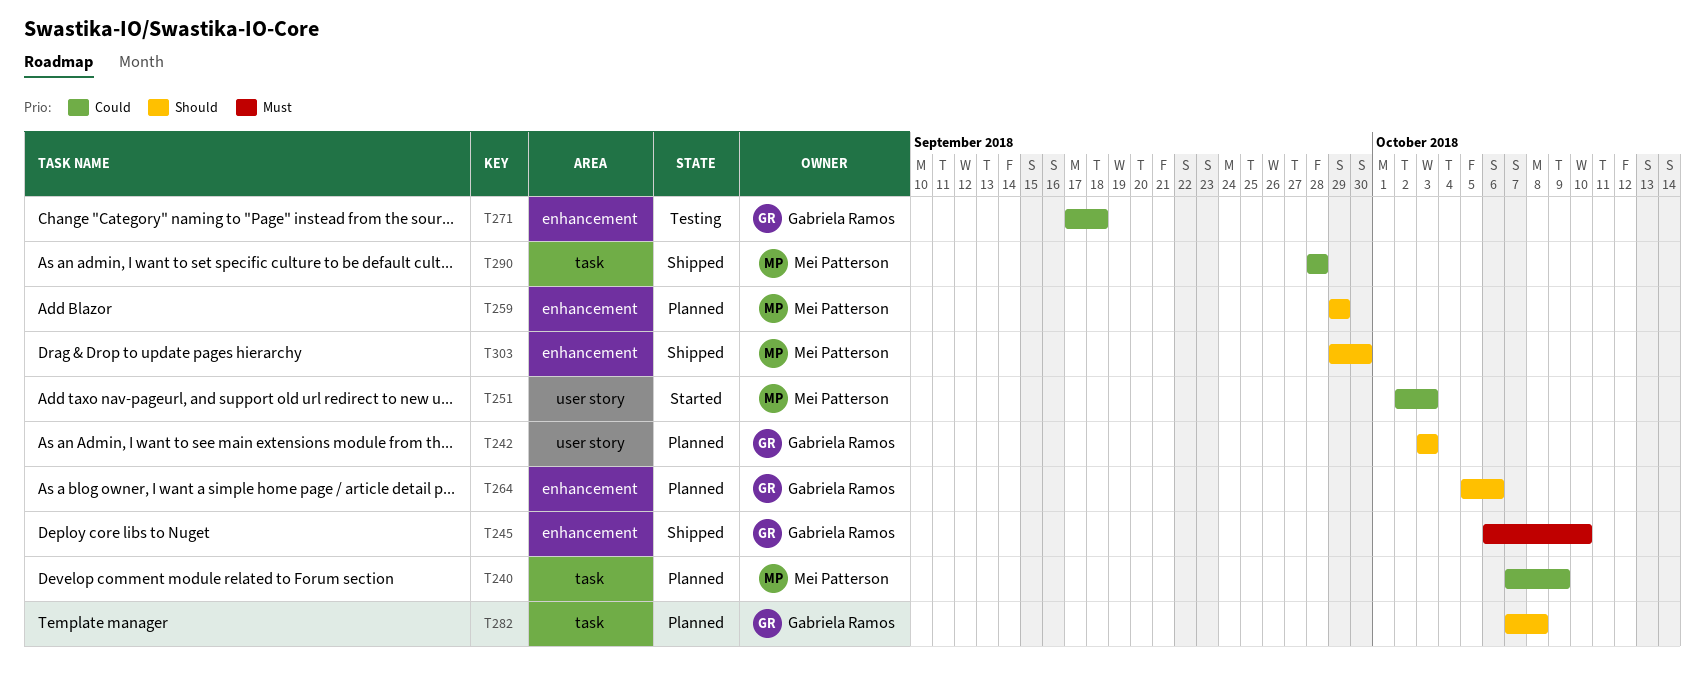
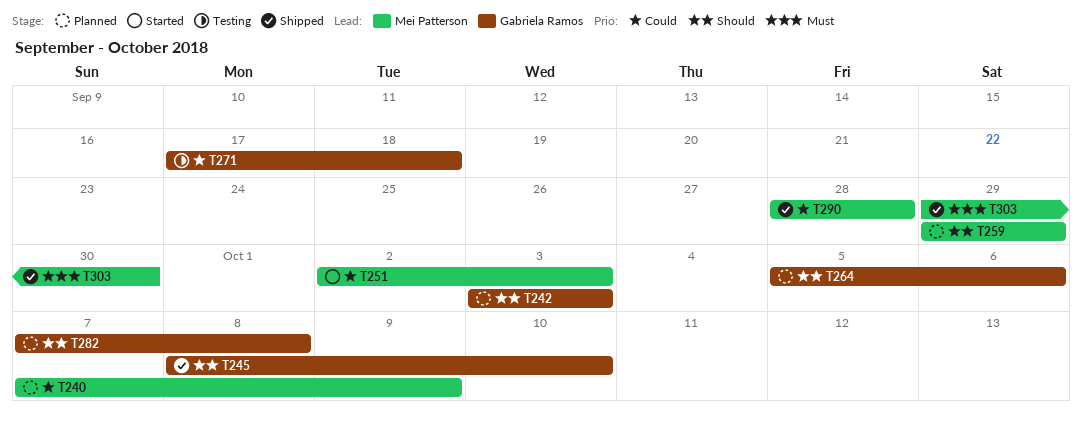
T245, priority: Must -> Should
T245, start: Oct 6 -> Oct 8
T303, priority: Should -> Must

